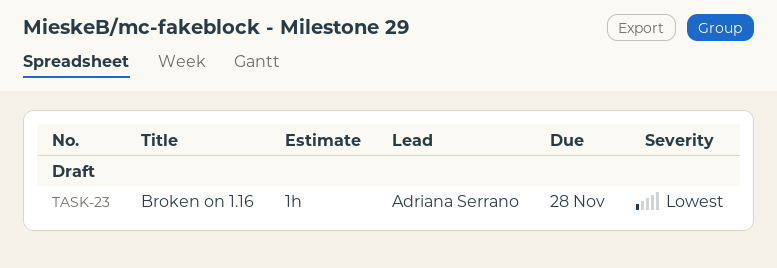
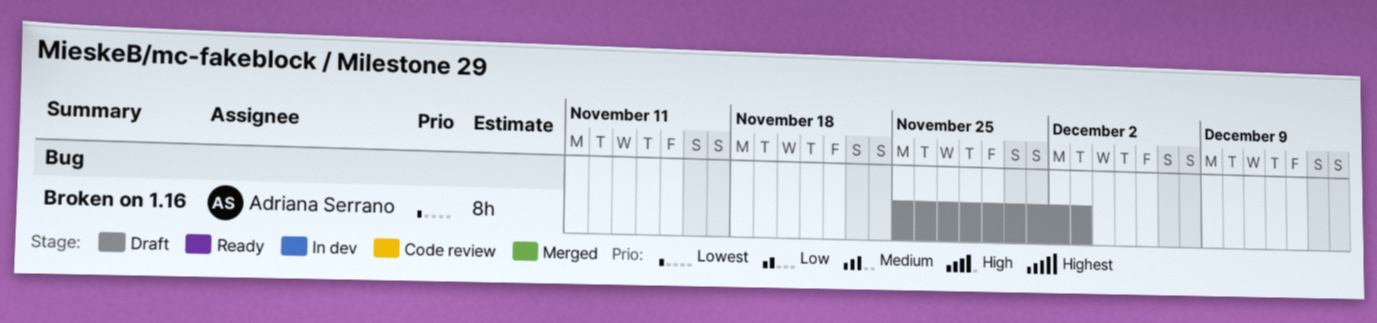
Broken on 1.16, estimate: 1h -> 8h
Broken on 1.16, due: Nov 28 -> Dec 3

